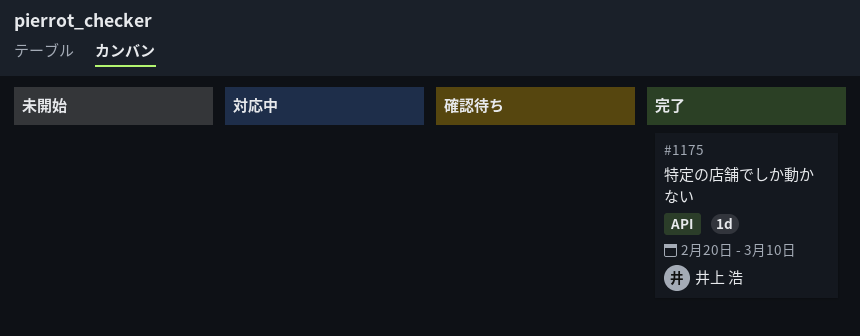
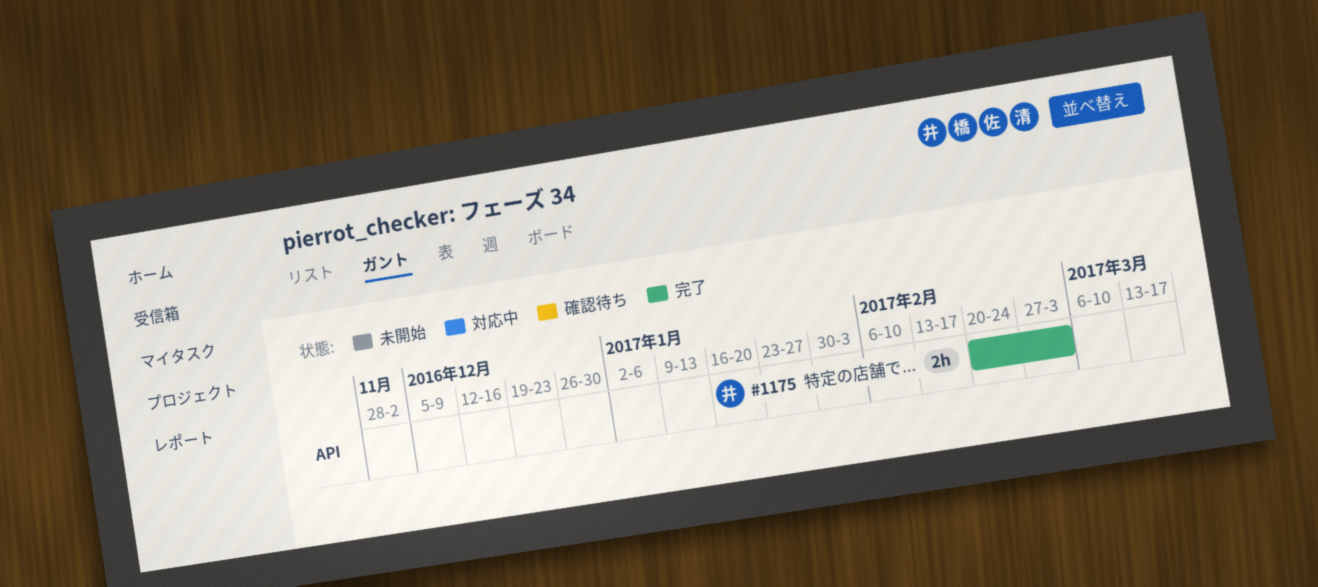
#1175, estimate: 1d -> 2h
#1175, due: Mar 10 -> Mar 3

